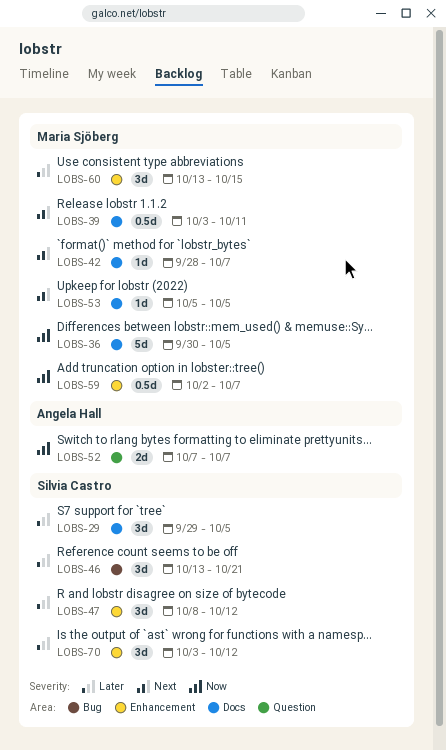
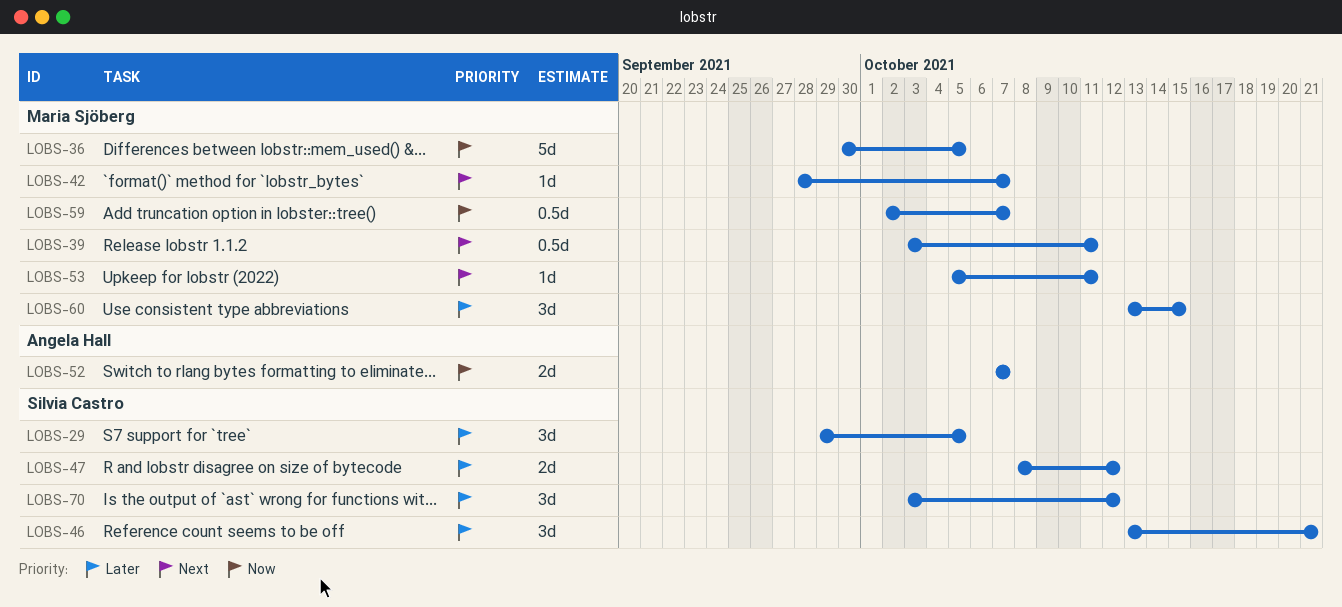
LOBS-47, estimate: 3d -> 2d
LOBS-53, due: Oct 5 -> Oct 11

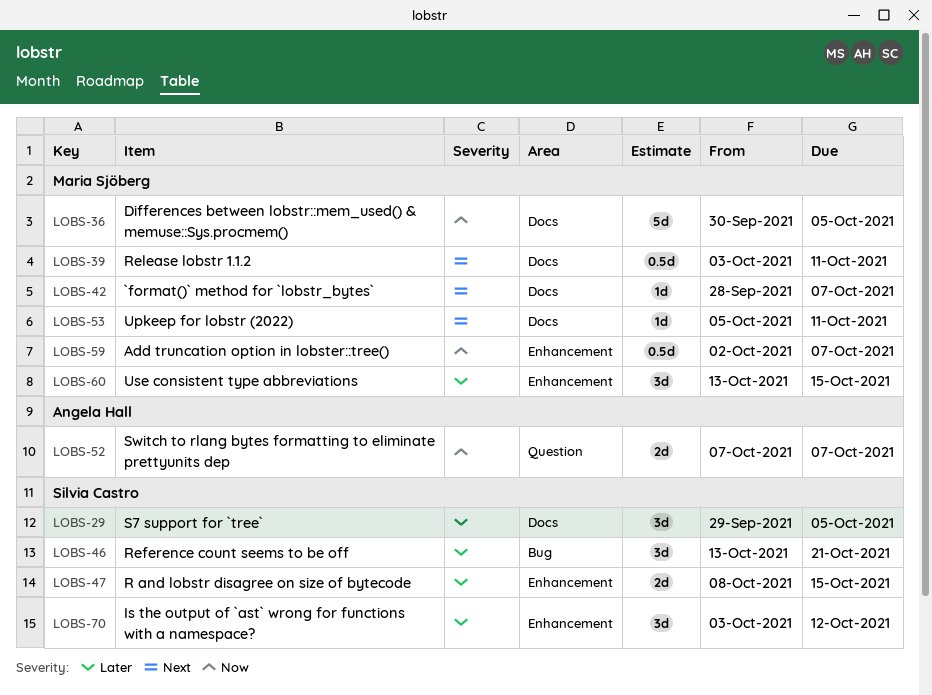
LOBS-47, due: Oct 12 -> Oct 15

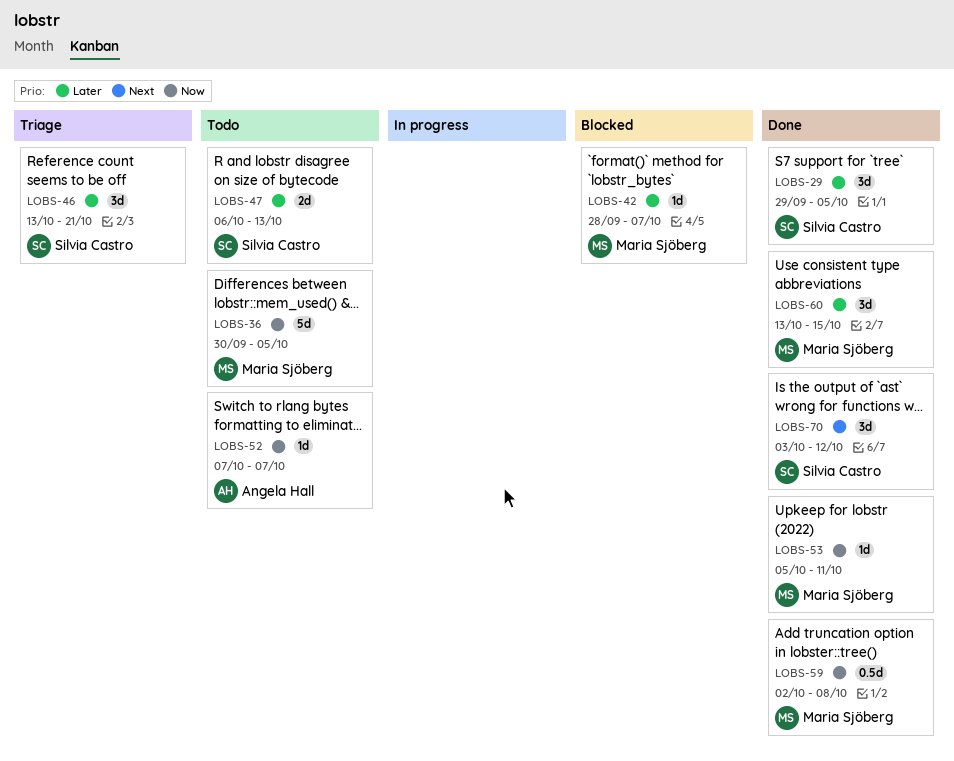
LOBS-39: present -> none
LOBS-42, priority: Next -> Later
LOBS-47, start: Oct 8 -> Oct 6
LOBS-47, due: Oct 15 -> Oct 13
LOBS-52, estimate: 2d -> 1d
LOBS-53, priority: Next -> Now
LOBS-59, due: Oct 7 -> Oct 8
LOBS-70, priority: Later -> Next

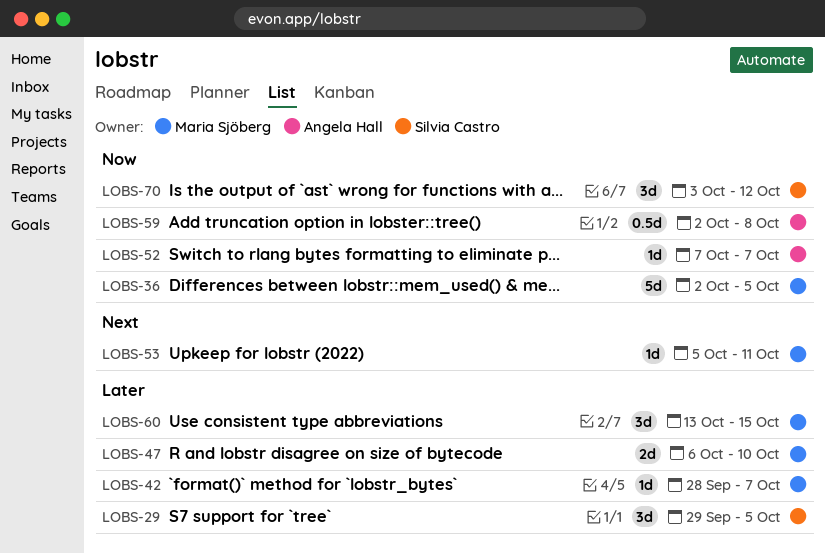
LOBS-36, start: Sep 30 -> Oct 2
LOBS-46: present -> none
LOBS-47, owner: Silvia Castro -> Maria Sjöberg
LOBS-47, due: Oct 13 -> Oct 10
LOBS-53, priority: Now -> Next
LOBS-59, owner: Maria Sjöberg -> Angela Hall
LOBS-70, priority: Next -> Now

